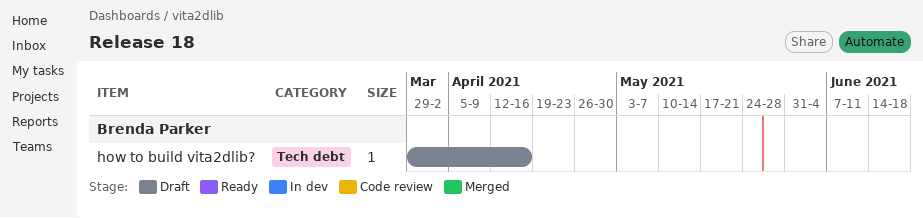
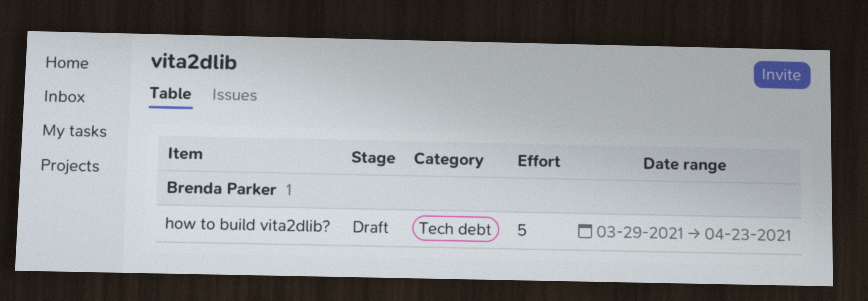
how to build vita2dlib?, estimate: 1 -> 5
how to build vita2dlib?, due: Apr 16 -> Apr 23

